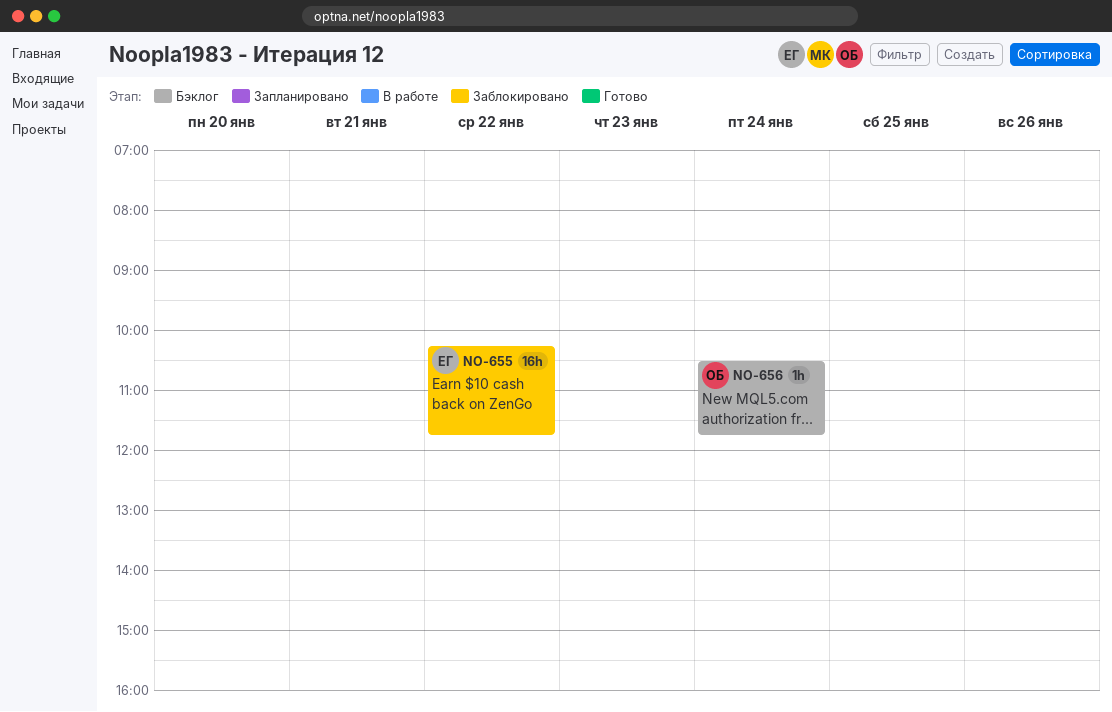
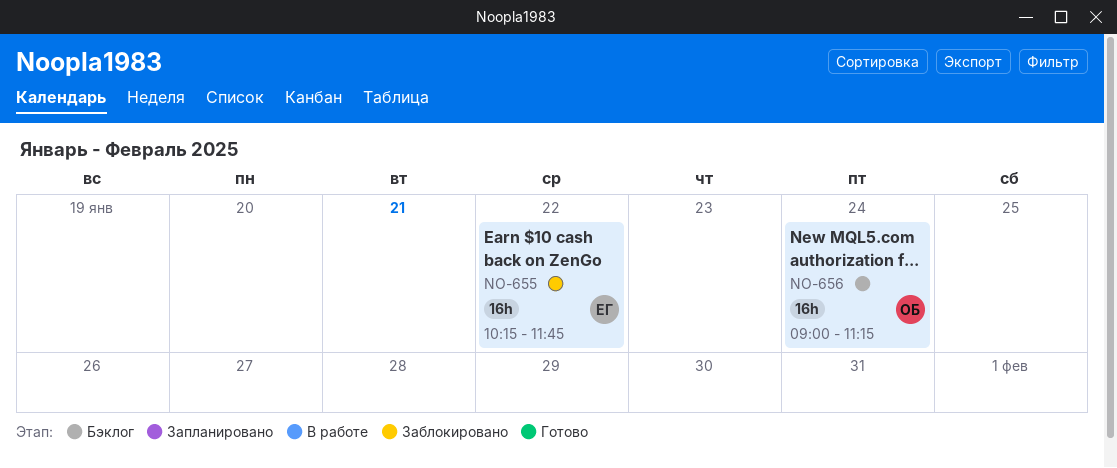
NO-656, estimate: 1h -> 16h
NO-656, begins: 10:30 -> 09:00
NO-656, ends: 11:45 -> 11:15

